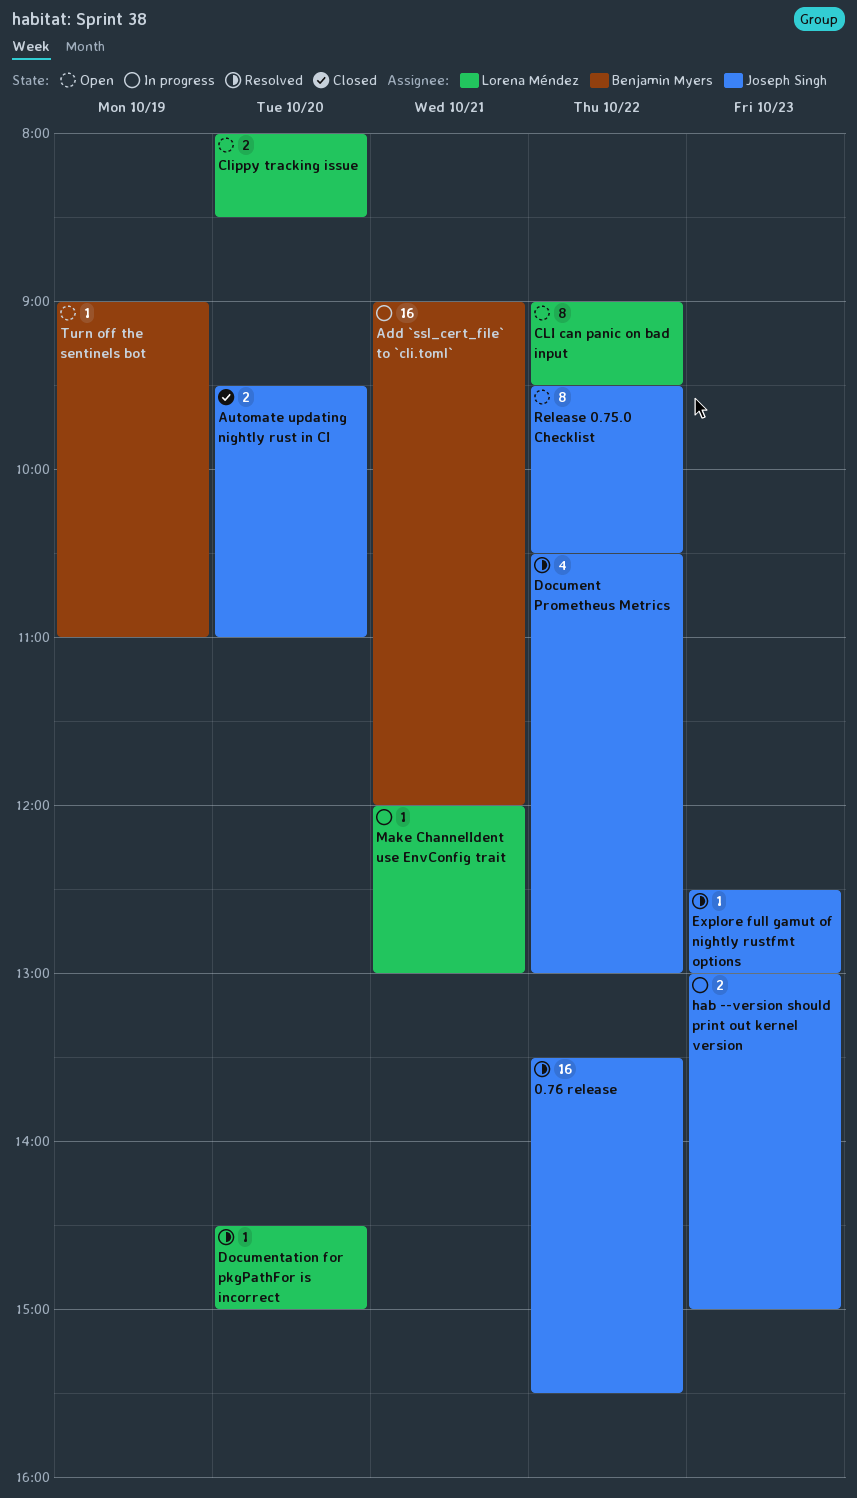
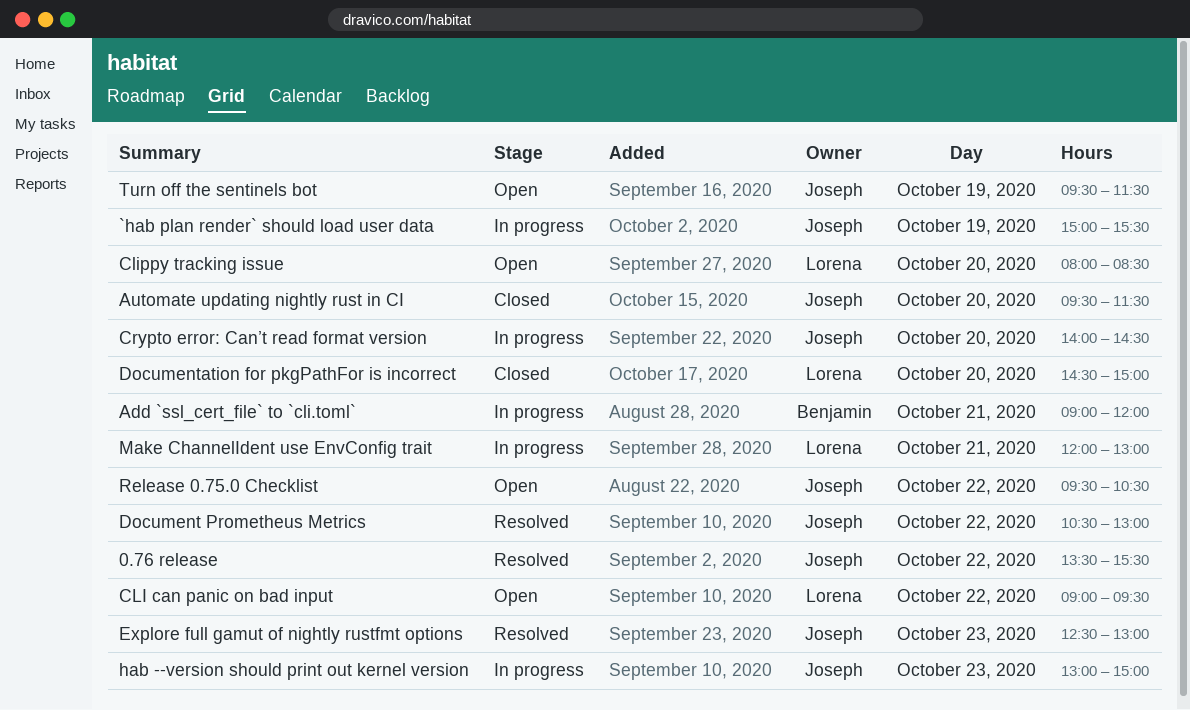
`hab plan render` should load user data: none -> present
Automate updating nightly rust in CI, ends: 11:00 -> 11:30
Crypto error: Can’t read format version: none -> present
Documentation for pkgPathFor is incorrect, status: Resolved -> Closed
Turn off the sentinels bot, owner: Benjamin Myers -> Joseph Singh
Turn off the sentinels bot, begins: 09:00 -> 09:30
Turn off the sentinels bot, ends: 11:00 -> 11:30

